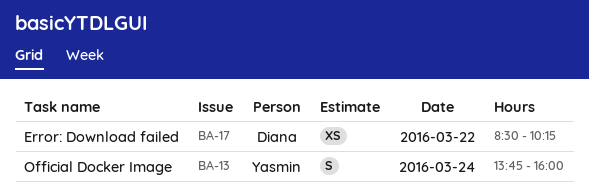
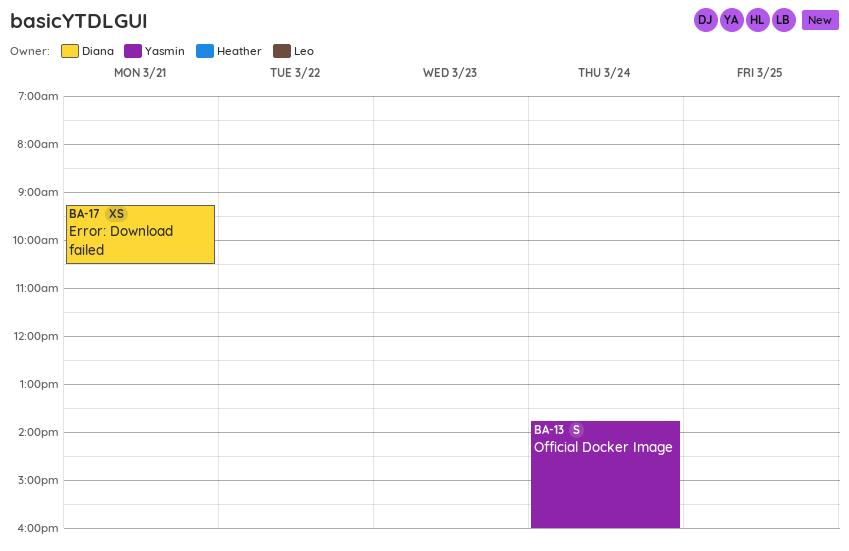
BA-17, day: Mar 22 -> Mar 21
BA-17, begins: 08:30 -> 09:15
BA-17, ends: 10:15 -> 10:30

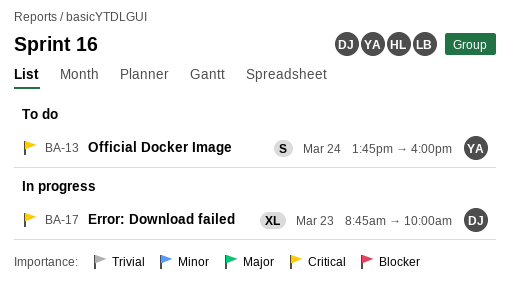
BA-17, estimate: XS -> XL
BA-17, day: Mar 21 -> Mar 23
BA-17, begins: 09:15 -> 08:45
BA-17, ends: 10:30 -> 10:00

